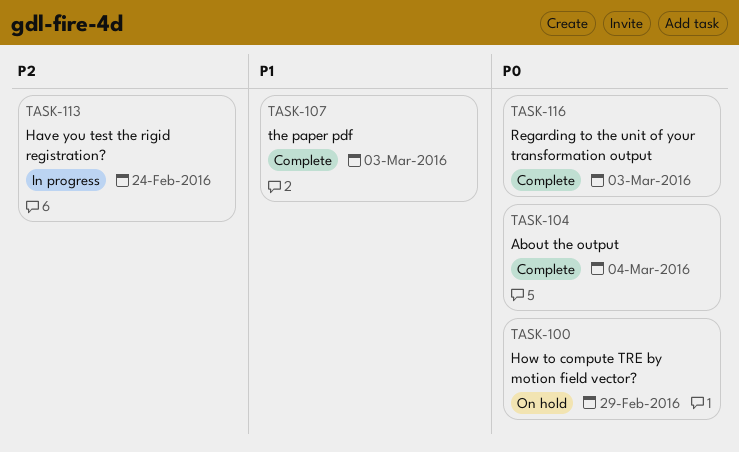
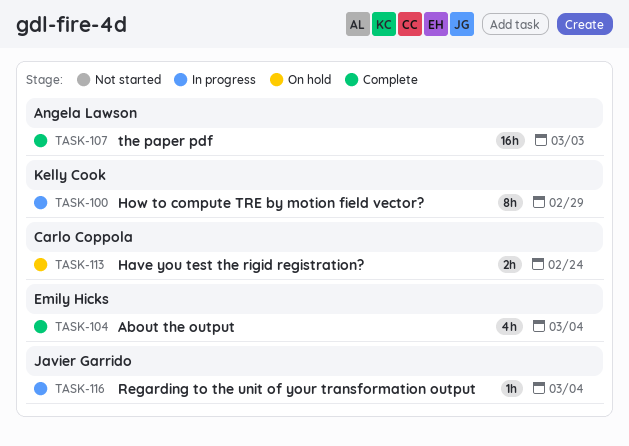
TASK-100, status: On hold -> In progress
TASK-113, status: In progress -> On hold
TASK-116, status: Complete -> In progress
TASK-116, due: Mar 3 -> Mar 4

